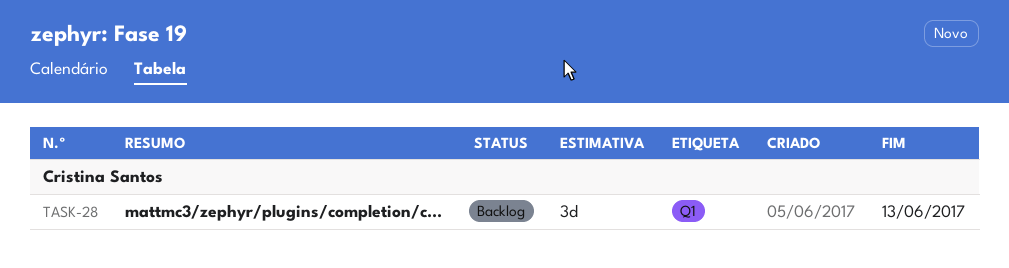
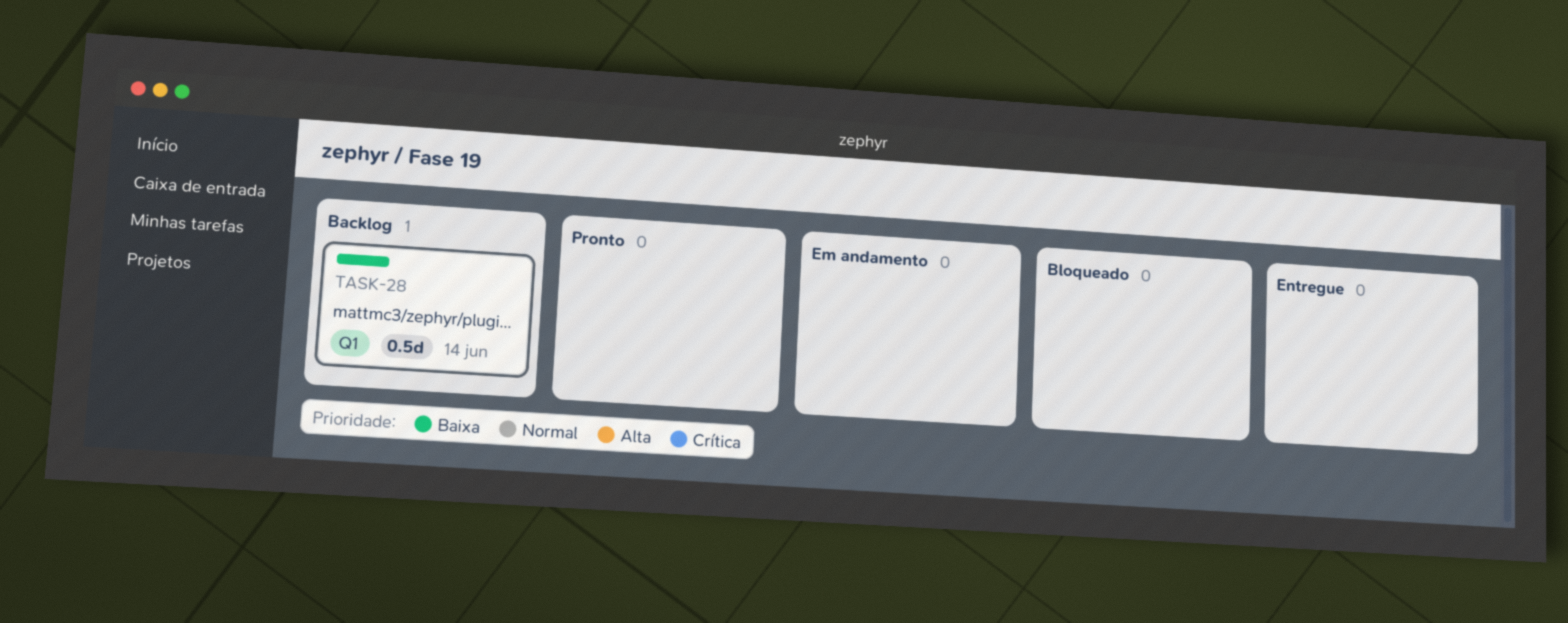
TASK-28, estimate: 3d -> 0.5d
TASK-28, due: Jun 13 -> Jun 14

